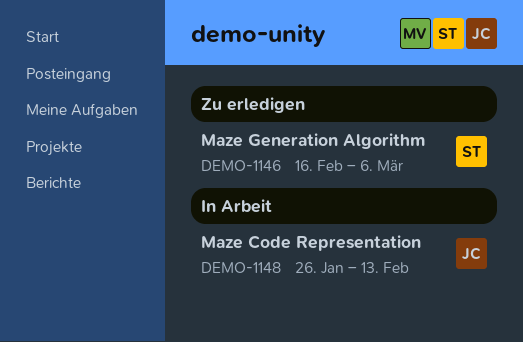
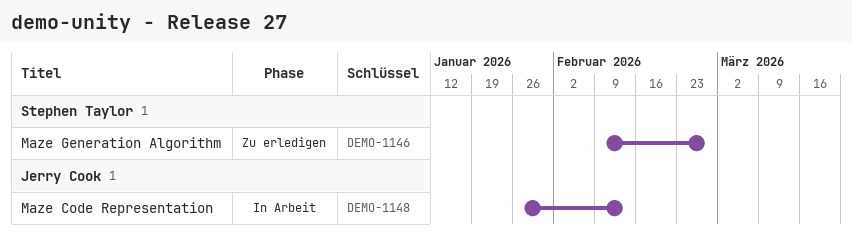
DEMO-1146, start: Feb 16 -> Feb 9
DEMO-1146, due: Mar 6 -> Feb 27

